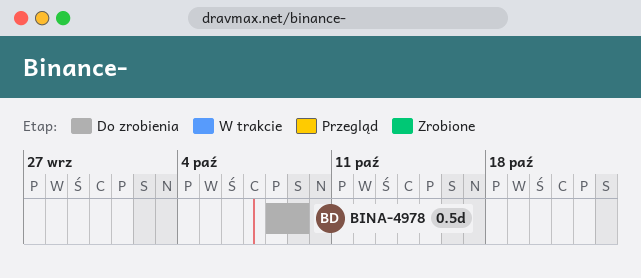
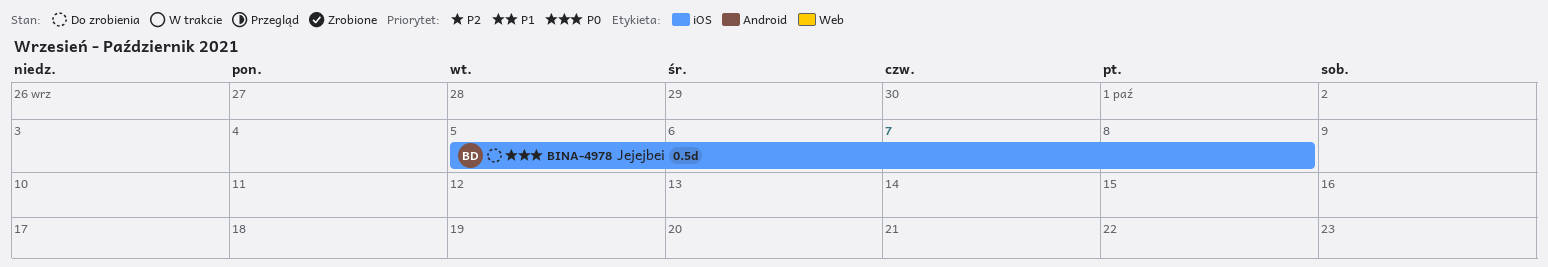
BINA-4978, start: Oct 8 -> Oct 5
BINA-4978, due: Oct 9 -> Oct 8

